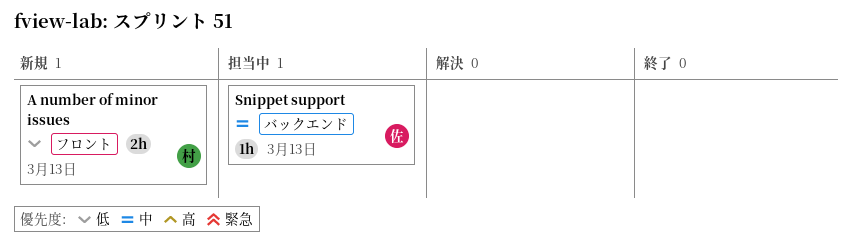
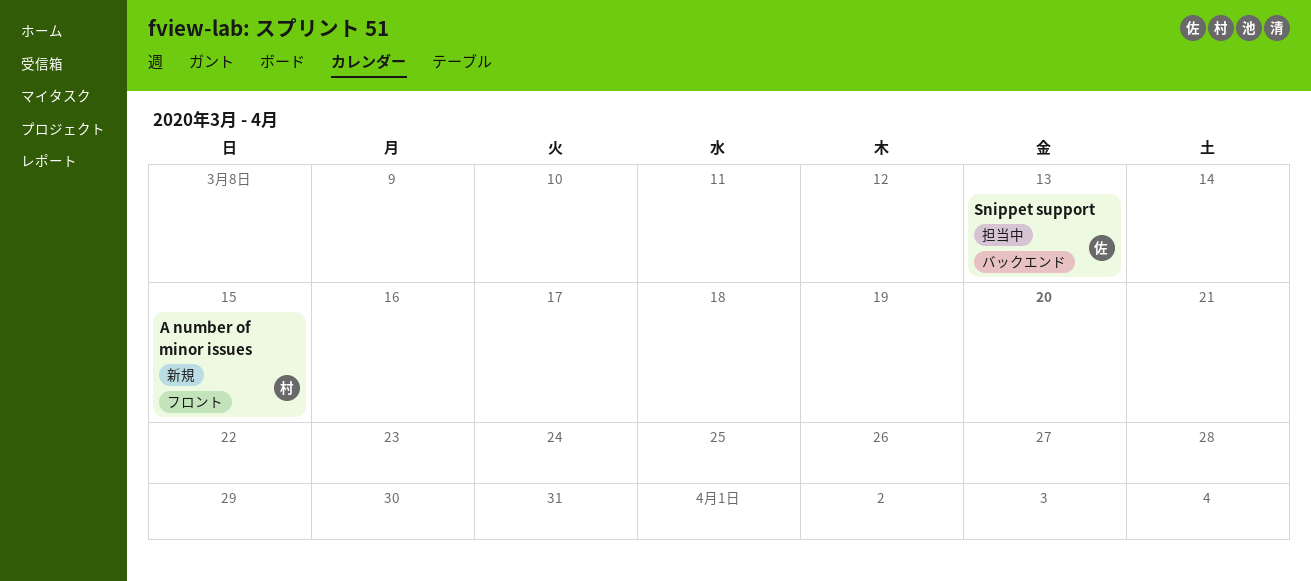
A number of minor issues, due: Mar 13 -> Mar 15

